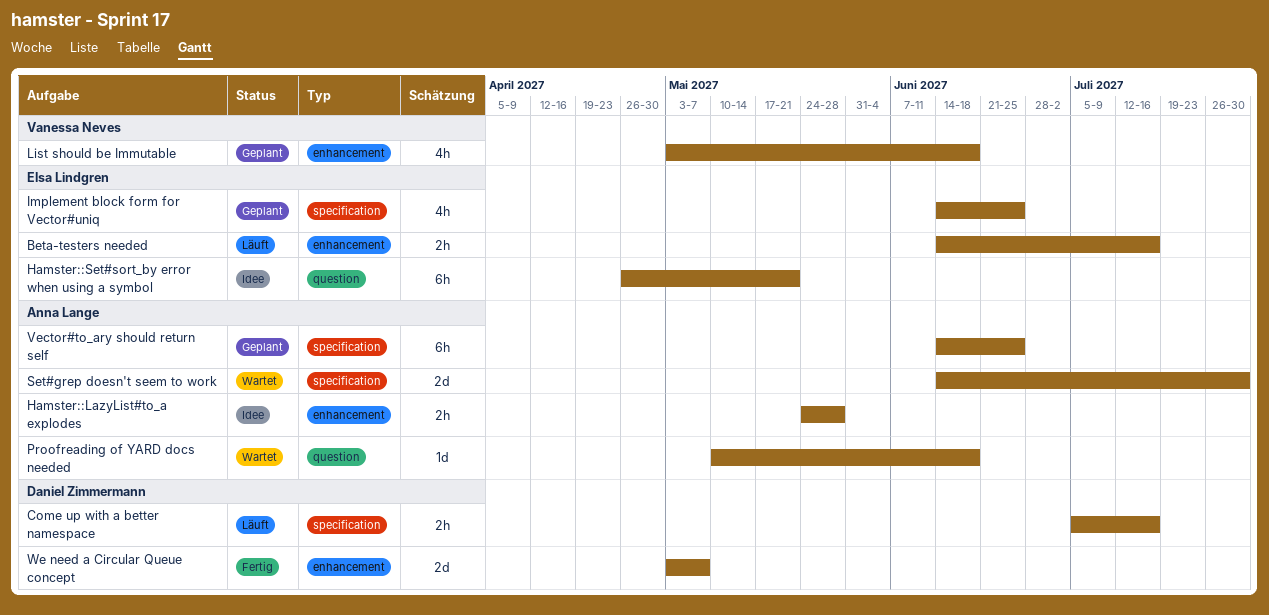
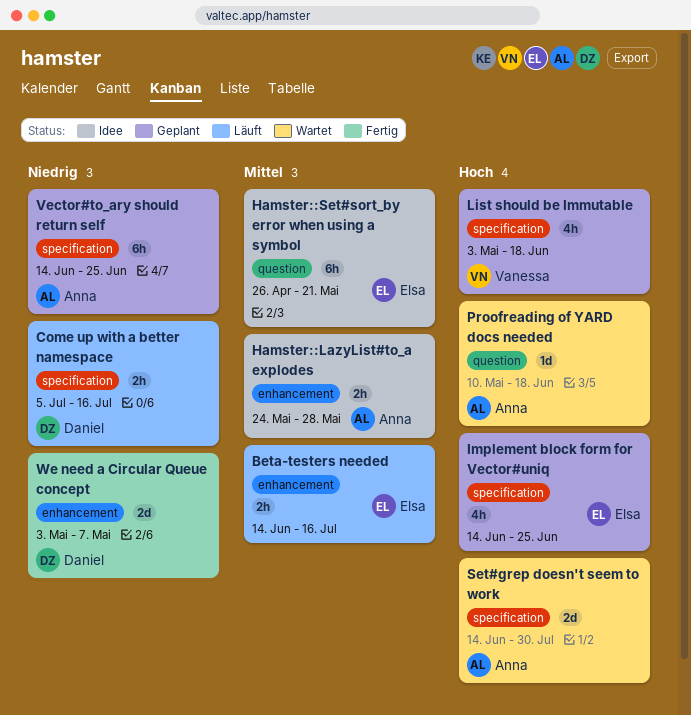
List should be Immutable, label: enhancement -> specification

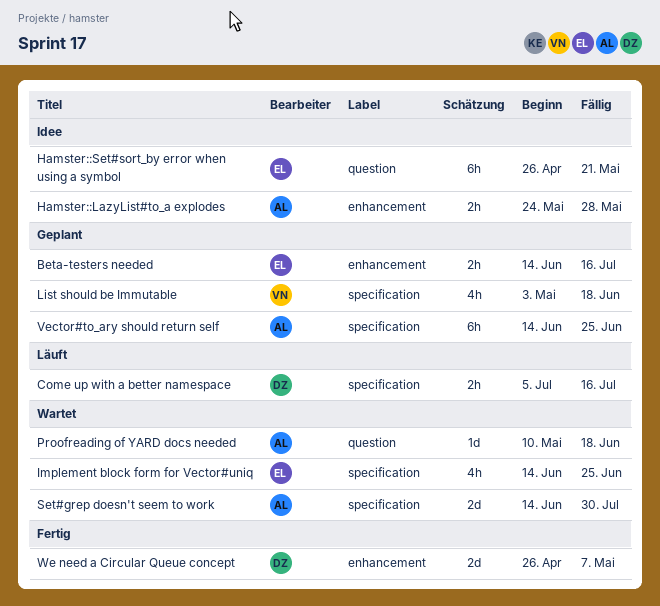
Beta-testers needed, status: Läuft -> Geplant
Implement block form for Vector#uniq, status: Geplant -> Wartet
We need a Circular Queue concept, start: May 3 -> Apr 26

